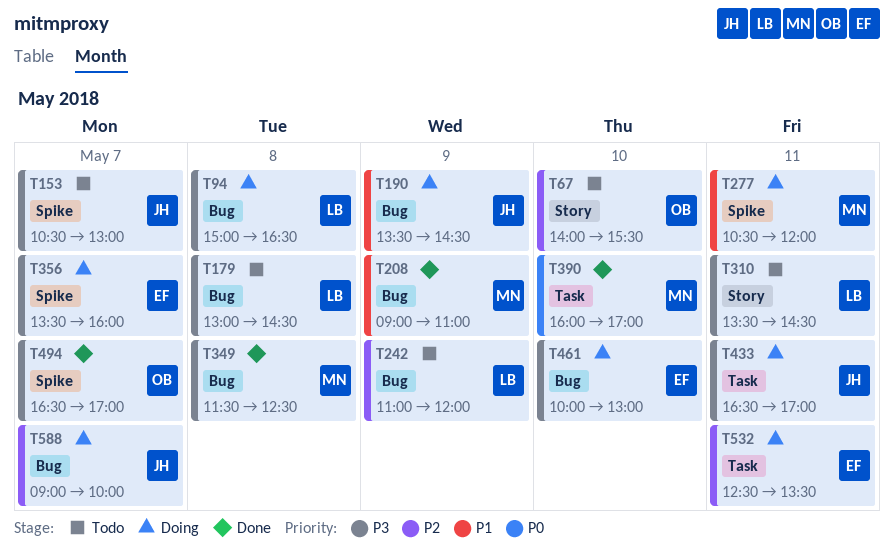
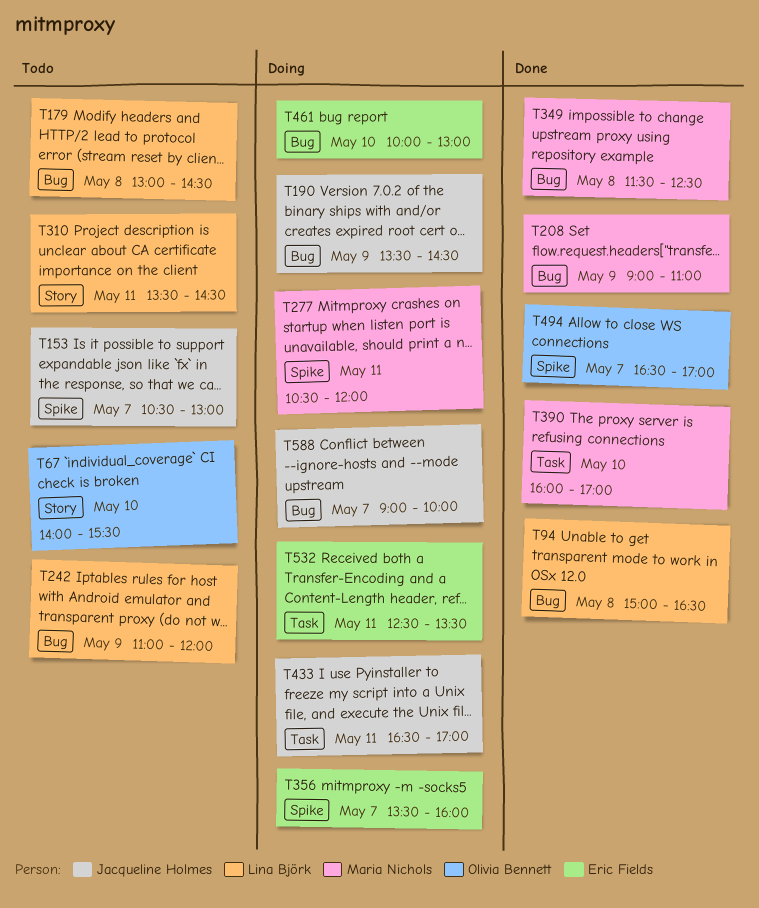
T94, status: Doing -> Done

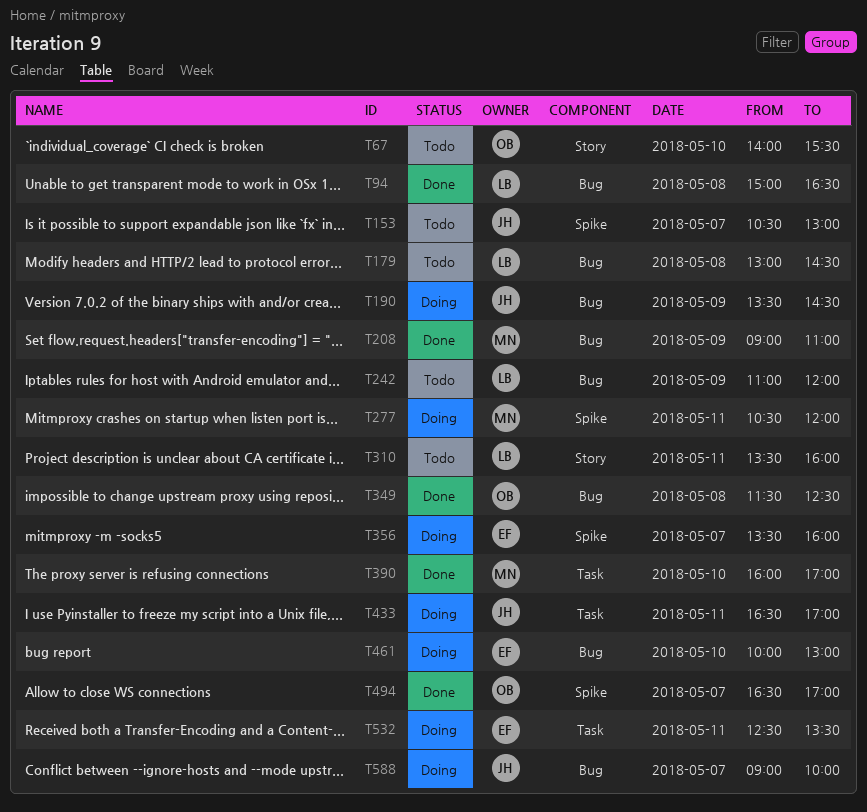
T310, ends: 14:30 -> 16:00
T349, owner: Maria Nichols -> Olivia Bennett

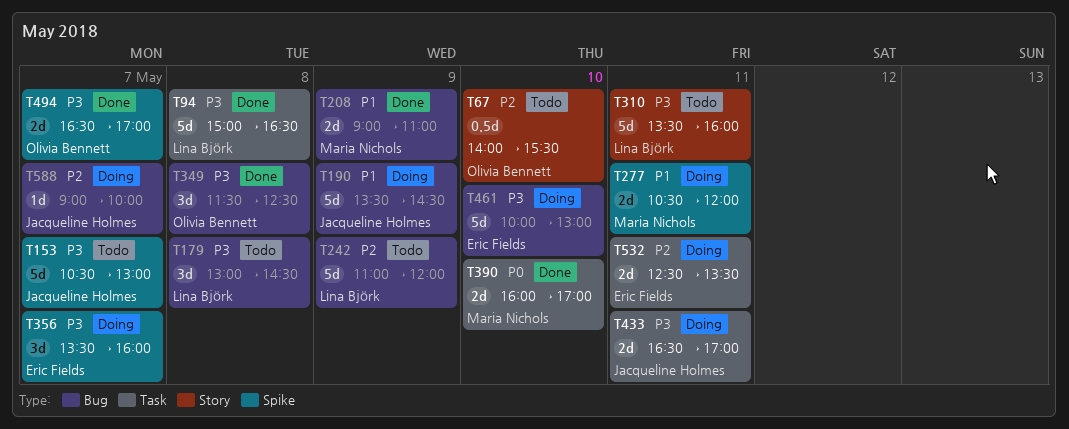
T94, label: Bug -> Task

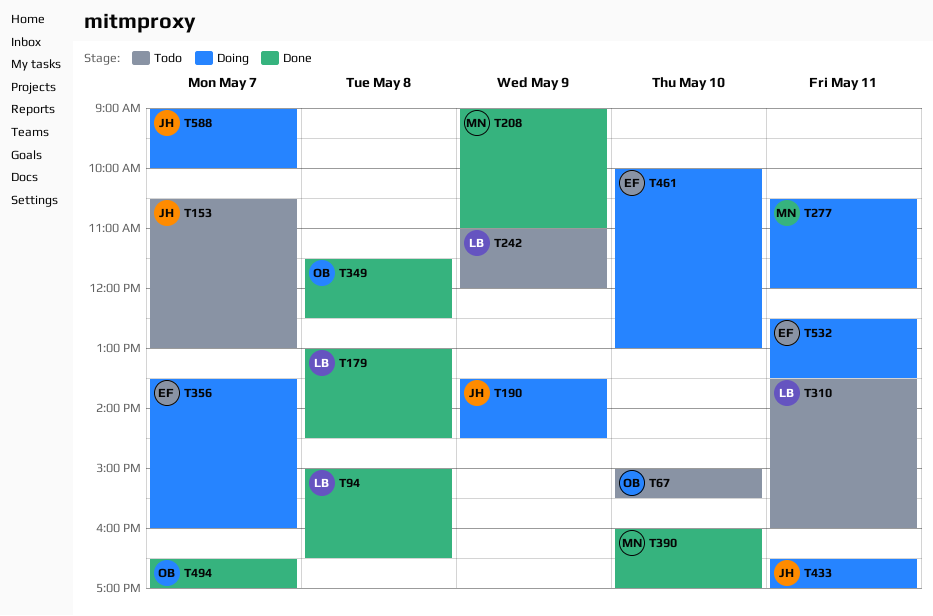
T67, begins: 14:00 -> 15:00
T179, status: Todo -> Done

